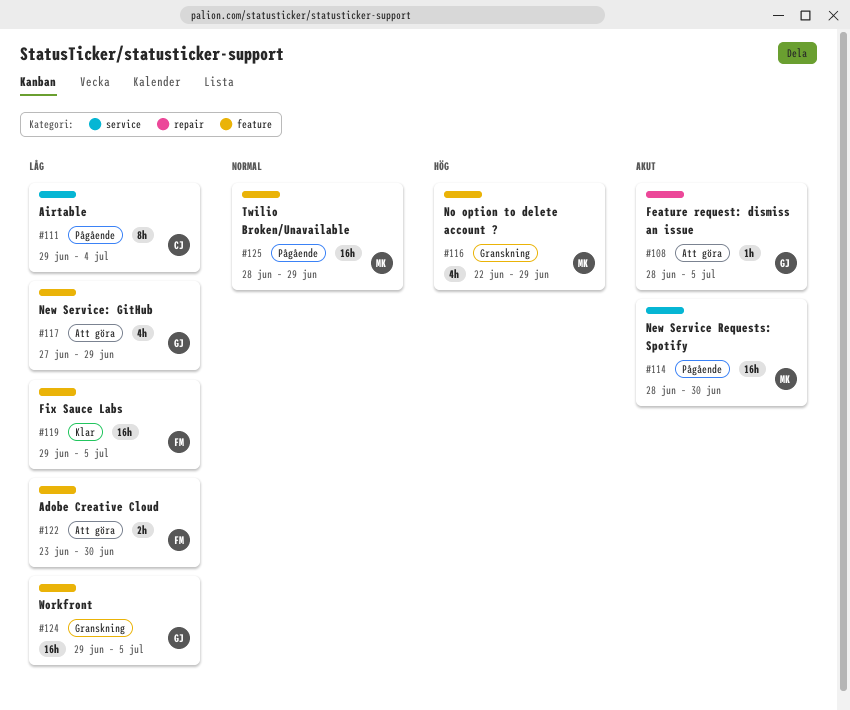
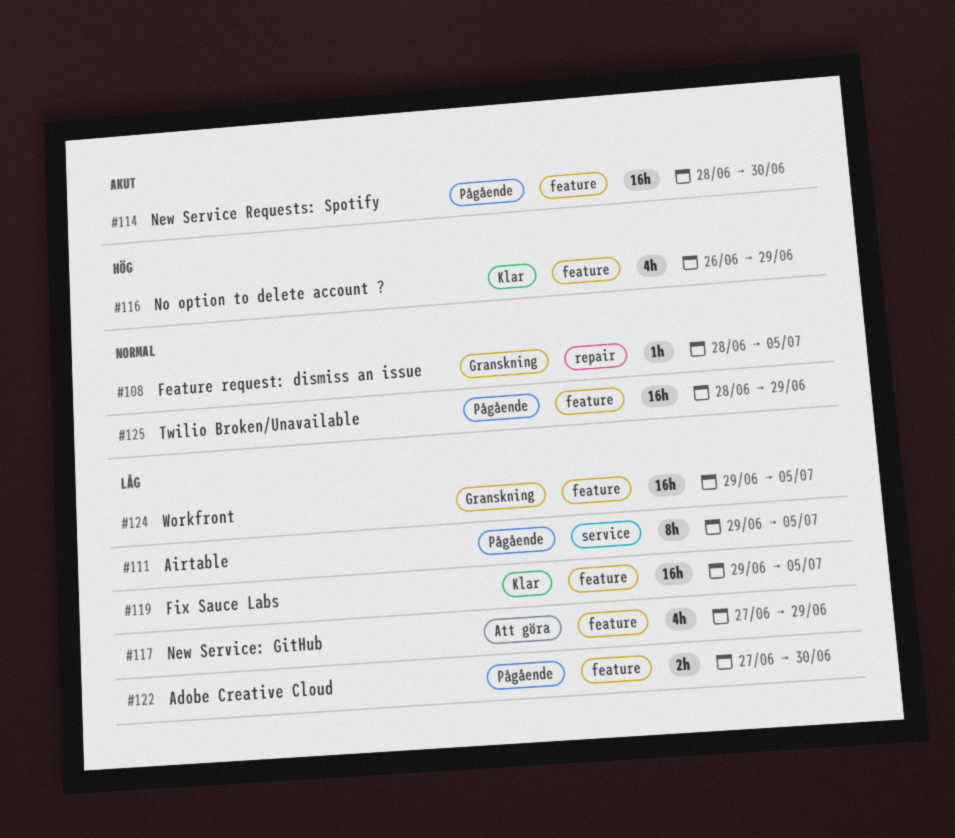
#108, status: Att göra -> Granskning
#108, priority: Akut -> Normal
#111, due: Jul 4 -> Jul 5
#114, label: service -> feature
#116, status: Granskning -> Klar
#116, start: Jun 22 -> Jun 26
#122, status: Att göra -> Pågående
#122, start: Jun 23 -> Jun 27

